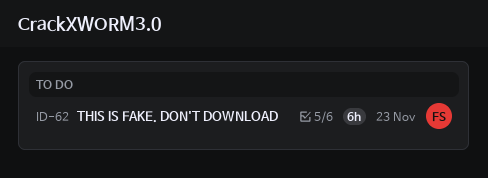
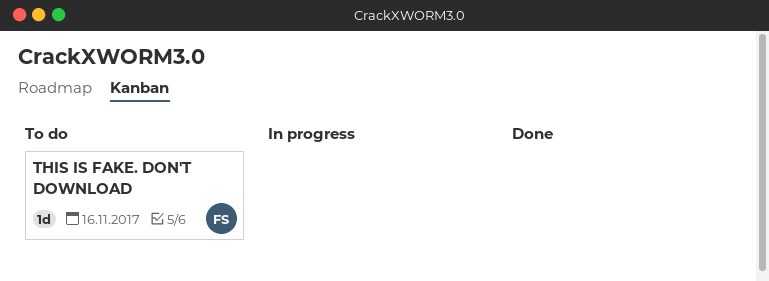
THIS IS FAKE. DON'T DOWNLOAD, estimate: 6h -> 1d
THIS IS FAKE. DON'T DOWNLOAD, due: Nov 23 -> Nov 16

